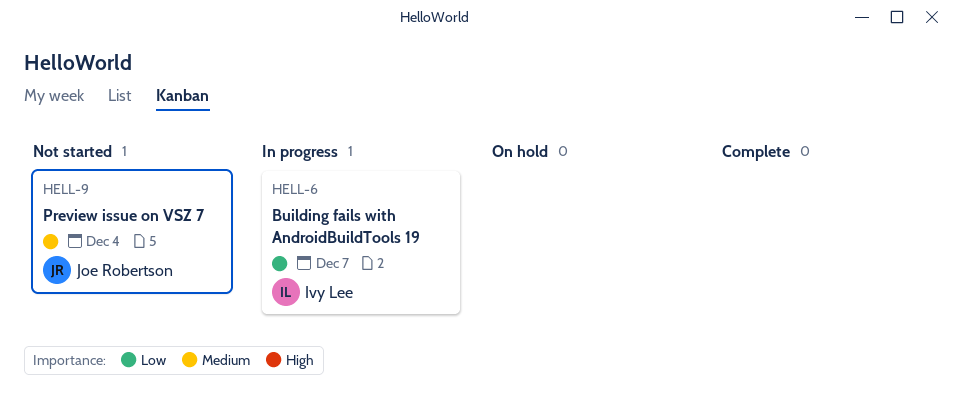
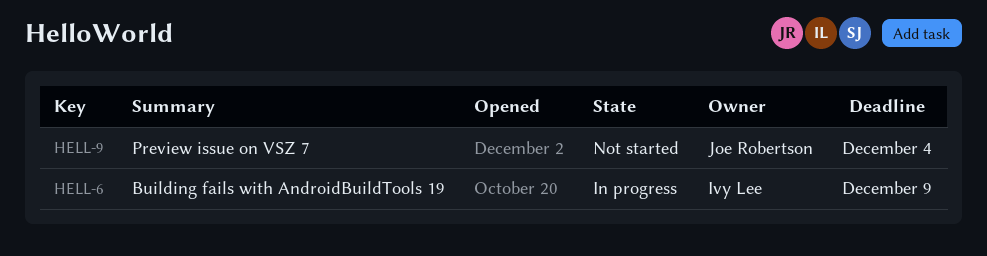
HELL-6, due: Dec 7 -> Dec 9

